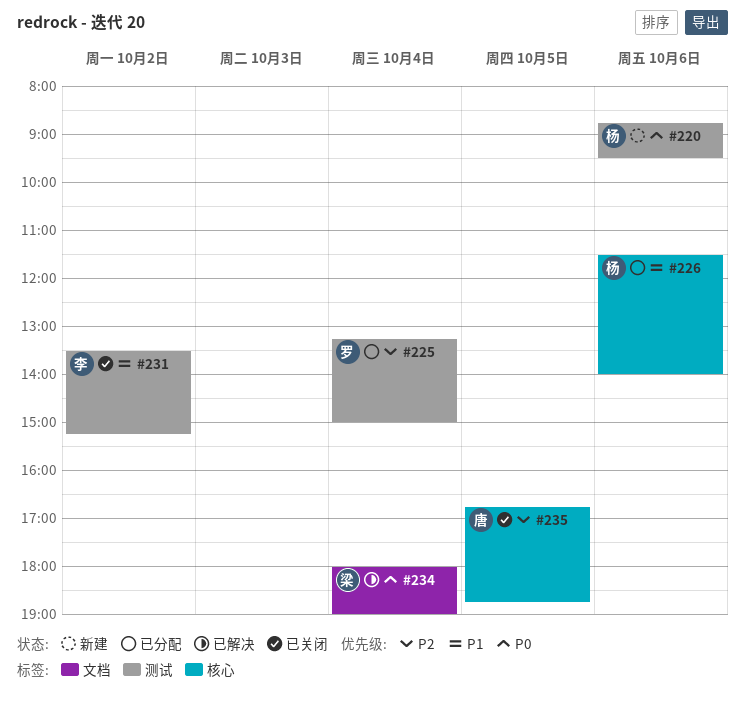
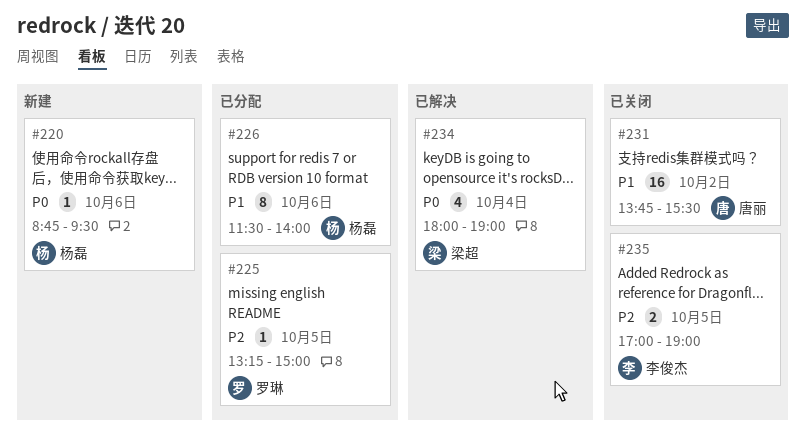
#225, day: Oct 4 -> Oct 5
#231, owner: 李俊杰 -> 唐丽
#231, begins: 13:30 -> 13:45
#231, ends: 15:15 -> 15:30
#235, owner: 唐丽 -> 李俊杰
#235, begins: 16:45 -> 17:00
#235, ends: 18:45 -> 19:00

